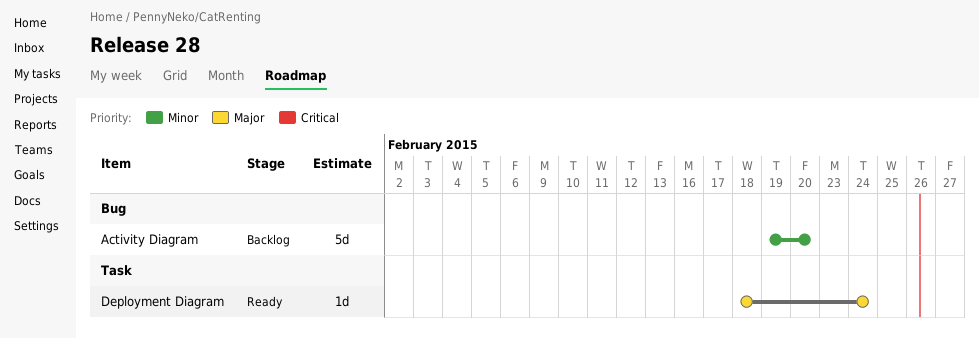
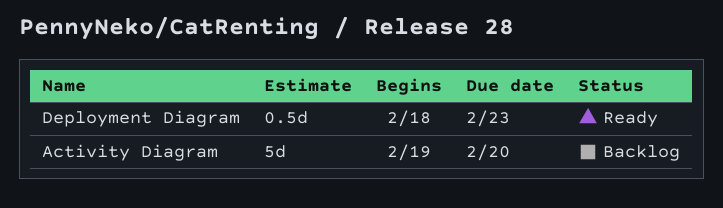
Deployment Diagram, estimate: 1d -> 0.5d
Deployment Diagram, due: Feb 24 -> Feb 23

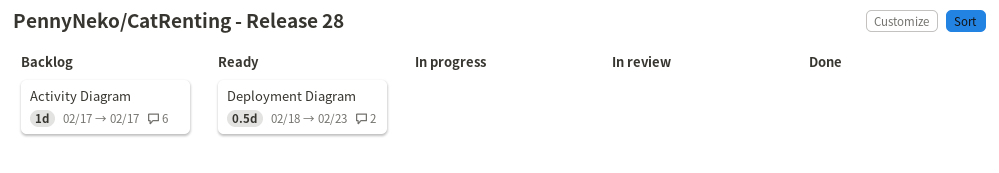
Activity Diagram, estimate: 5d -> 1d
Activity Diagram, start: Feb 19 -> Feb 17
Activity Diagram, due: Feb 20 -> Feb 17

